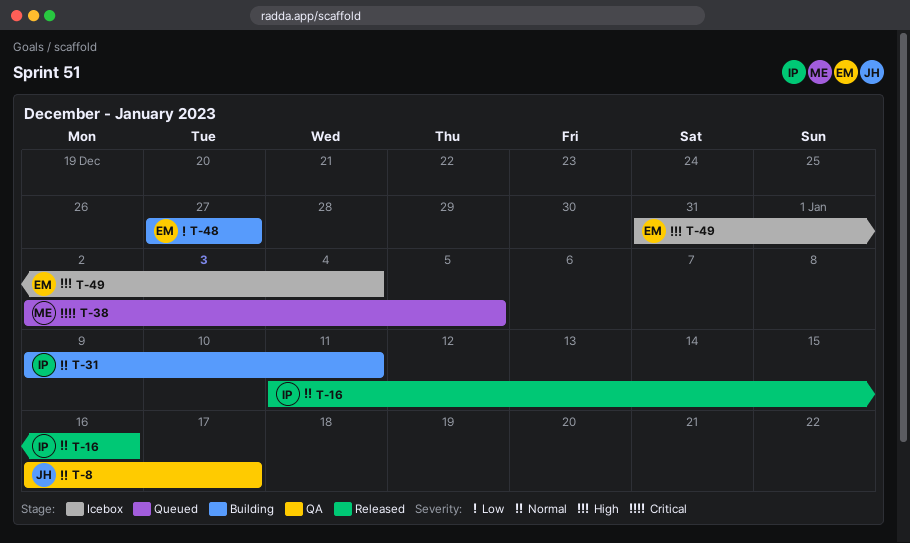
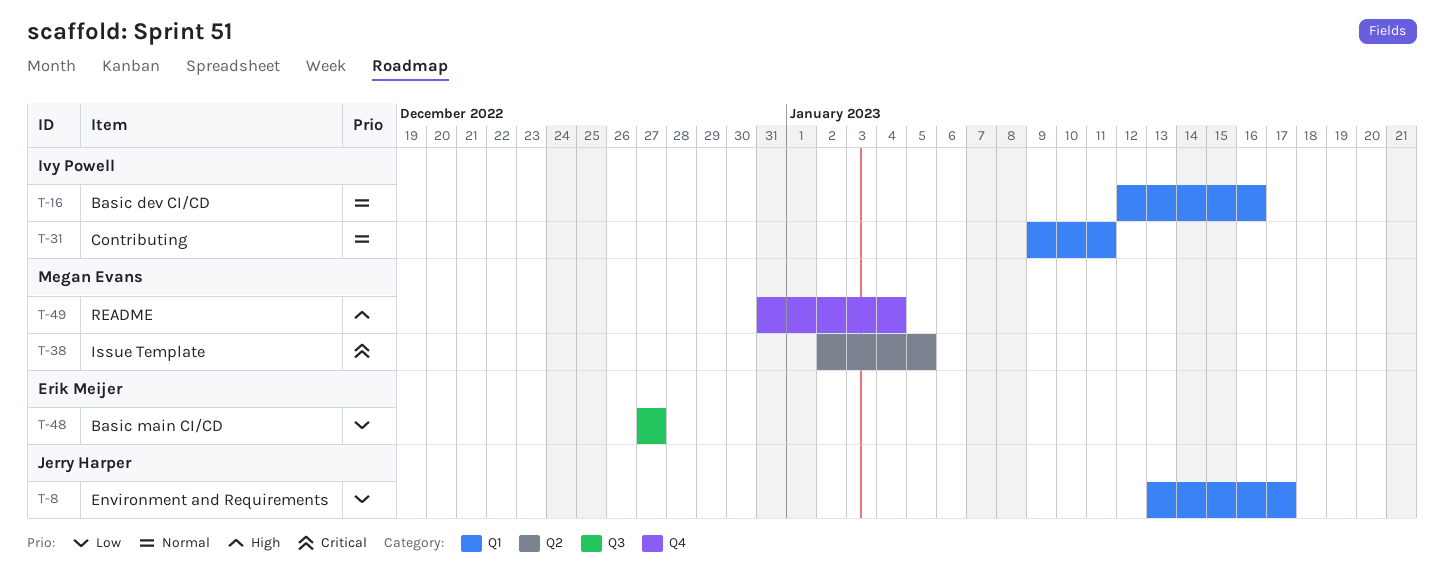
T-8, priority: Normal -> Low
T-8, start: Jan 16 -> Jan 13
T-16, start: Jan 11 -> Jan 12
T-49, owner: Erik Meijer -> Megan Evans

